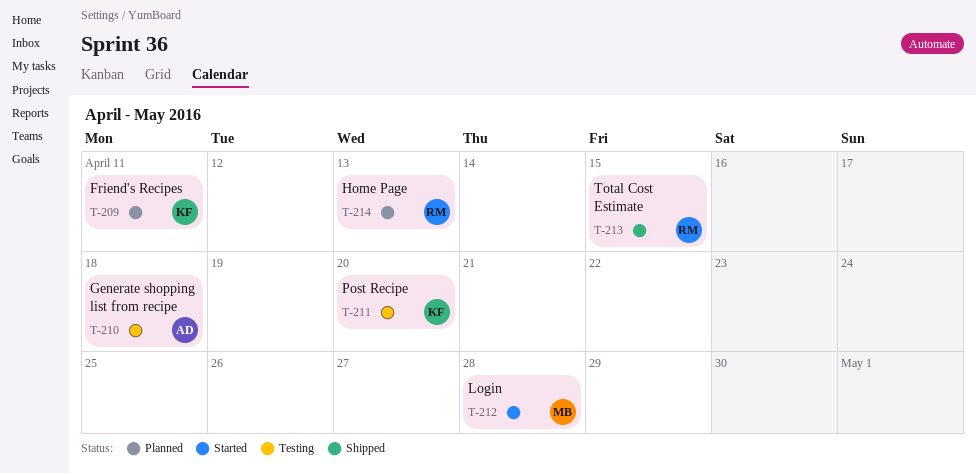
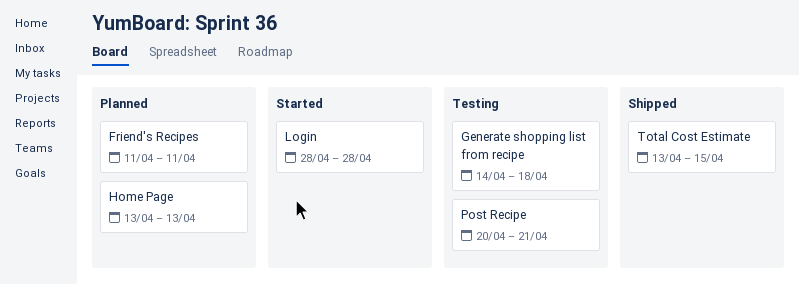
Post Recipe, due: Apr 20 -> Apr 21

